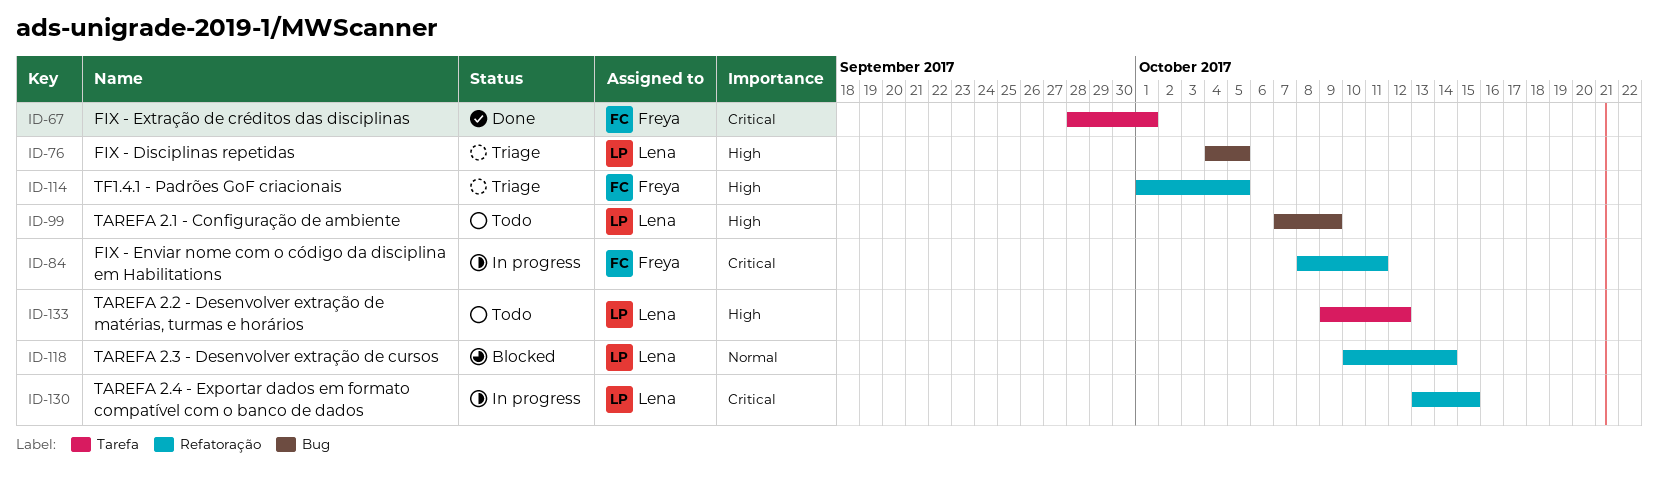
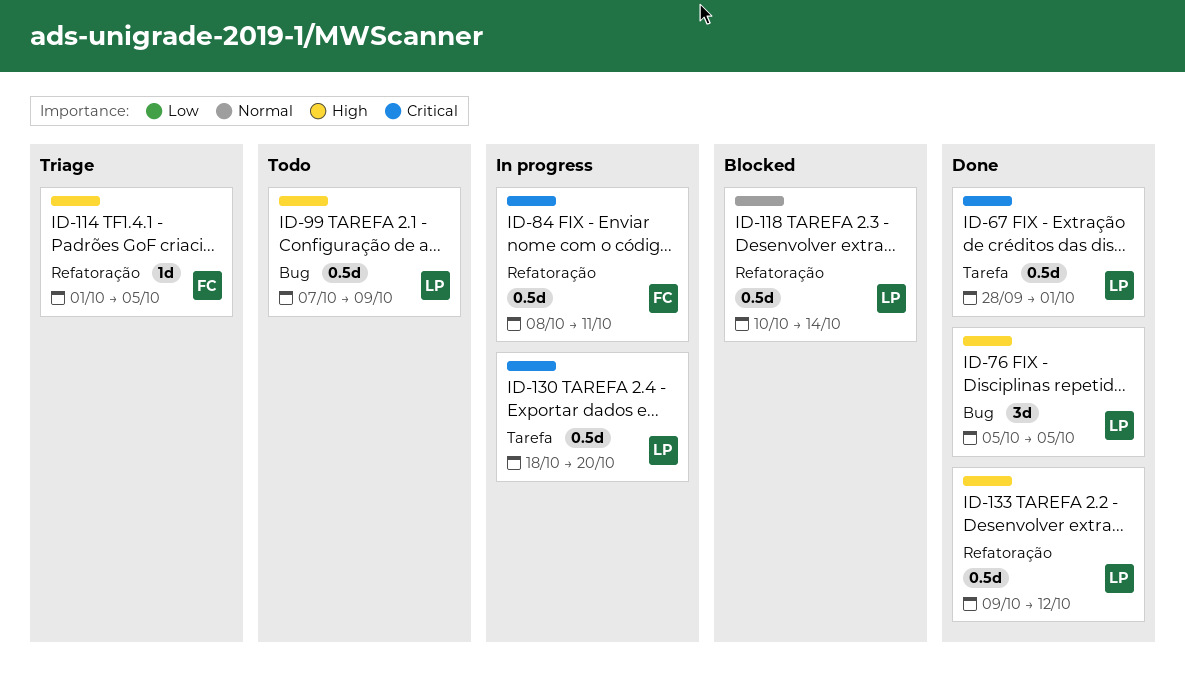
ID-67, owner: Freya -> Lena
ID-76, status: Triage -> Done
ID-76, start: Oct 4 -> Oct 5
ID-130, label: Refatoração -> Tarefa
ID-130, start: Oct 13 -> Oct 18
ID-130, due: Oct 15 -> Oct 20
ID-133, status: Todo -> Done
ID-133, label: Tarefa -> Refatoração

